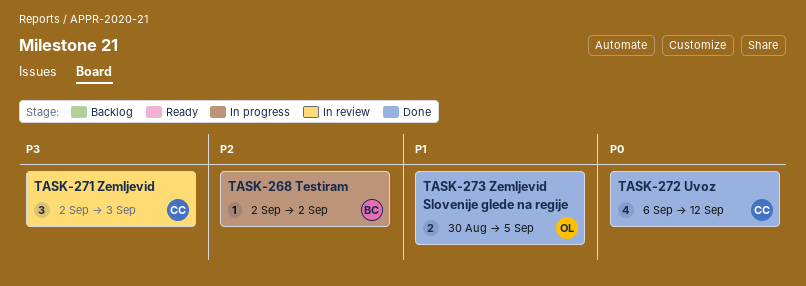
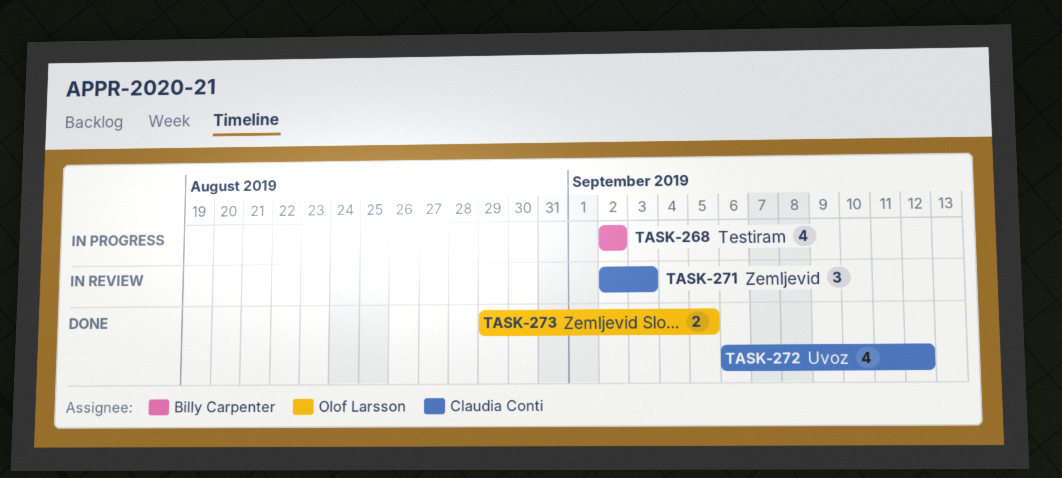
TASK-268, estimate: 1 -> 4
TASK-273, start: Aug 30 -> Aug 29

